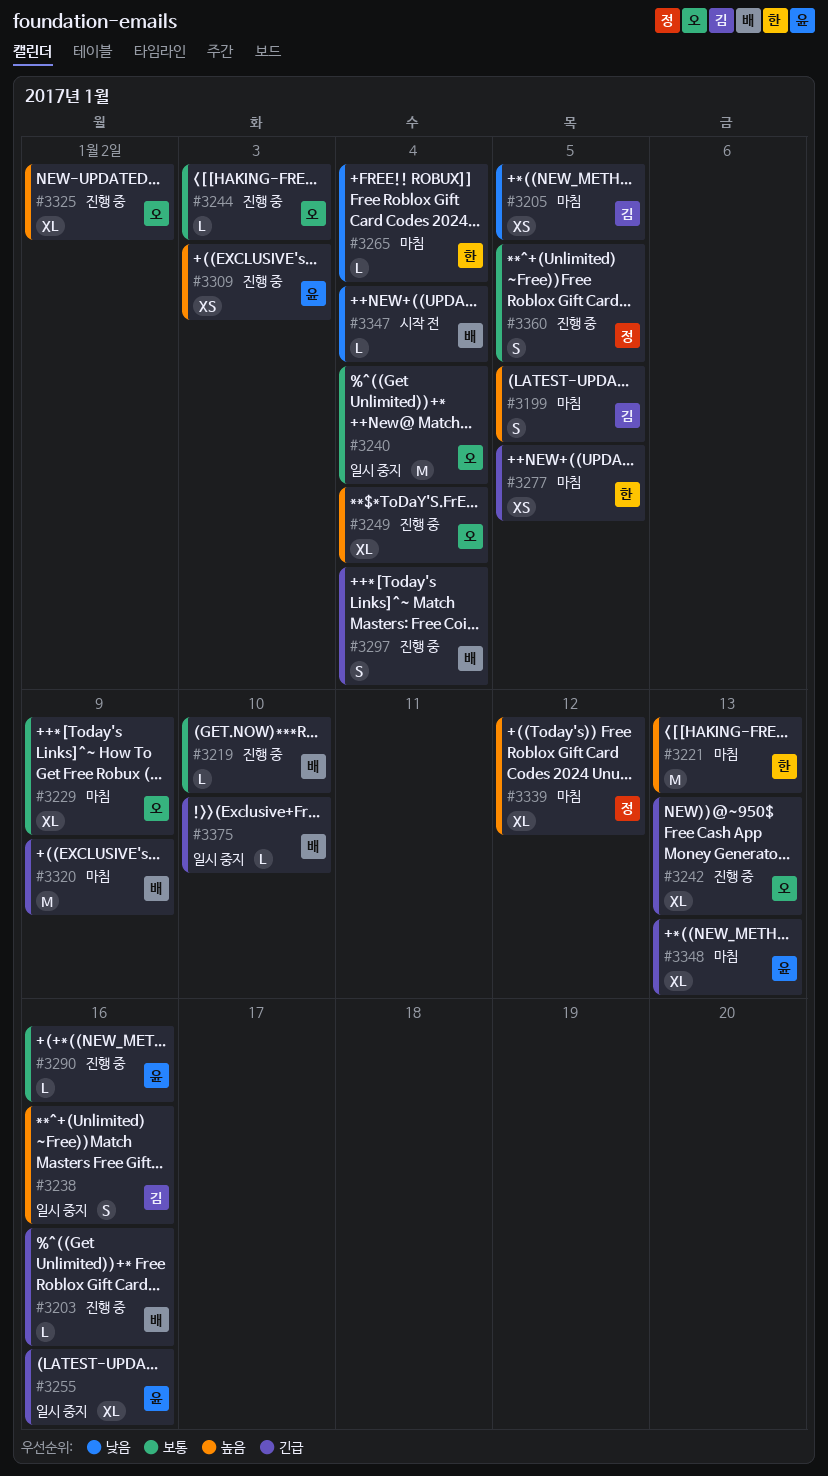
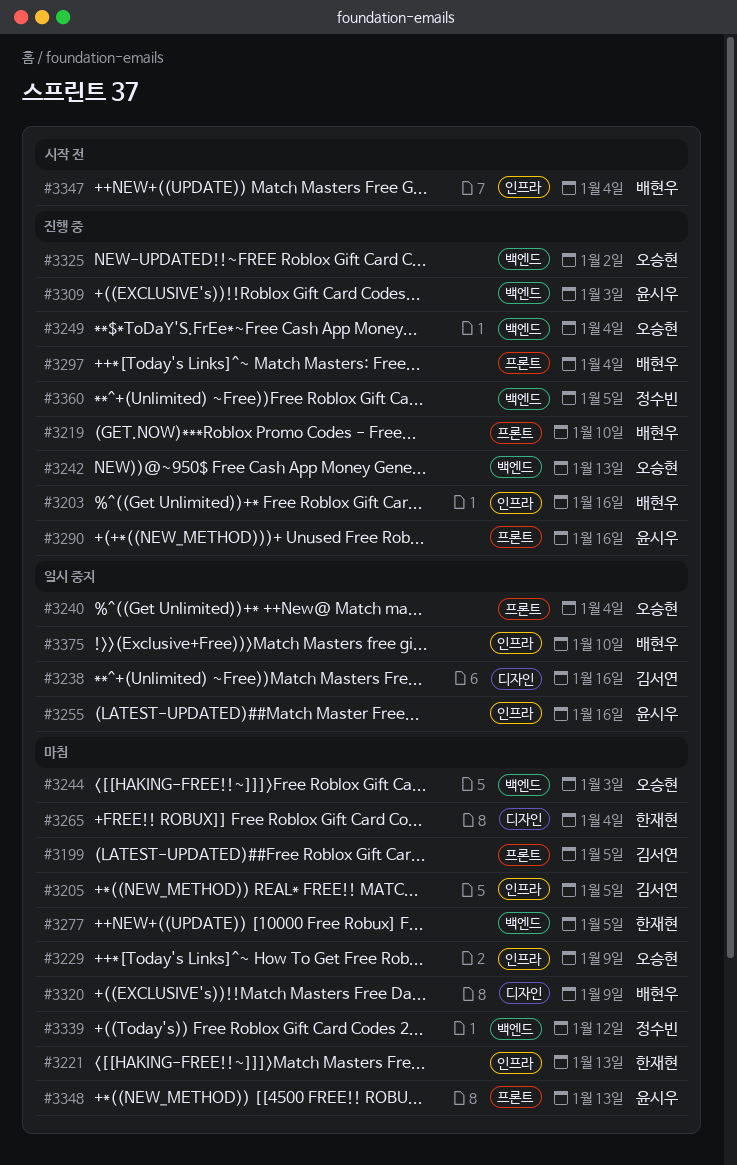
#3244, status: 진행 중 -> 마침

